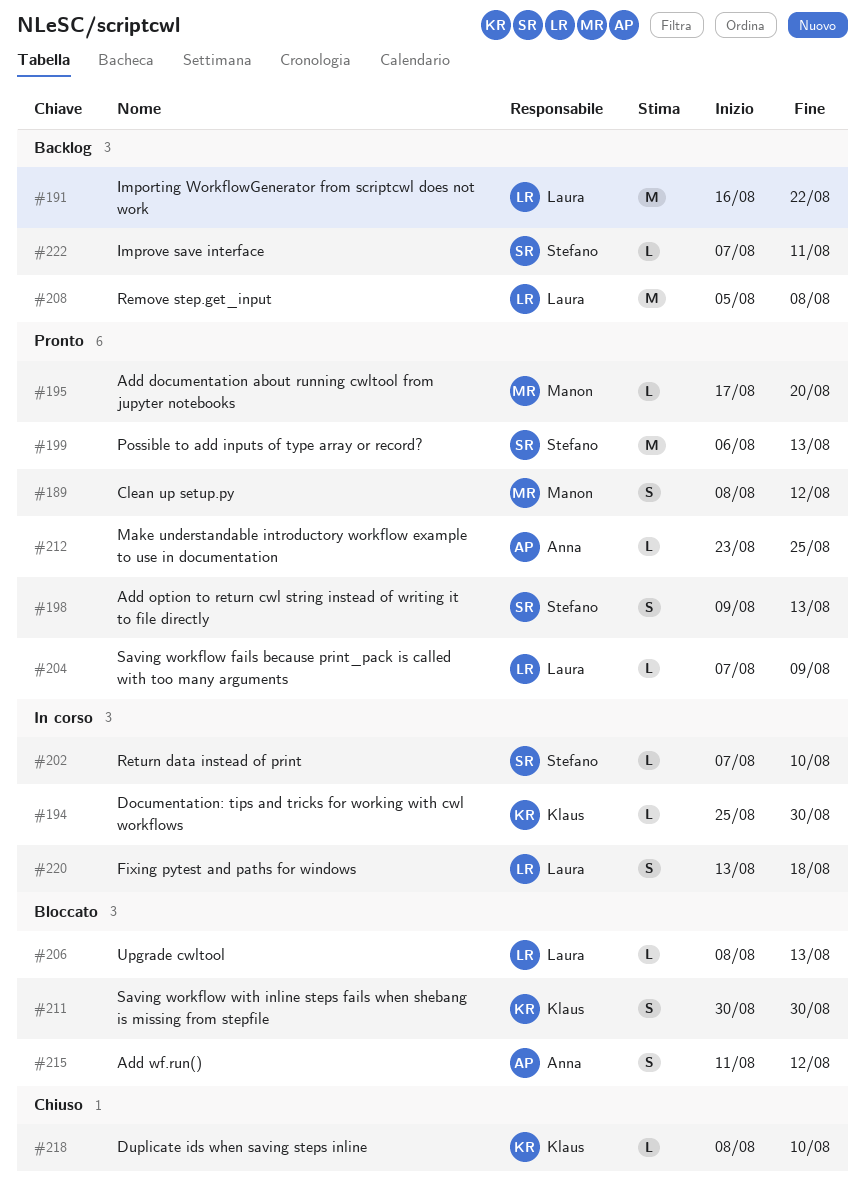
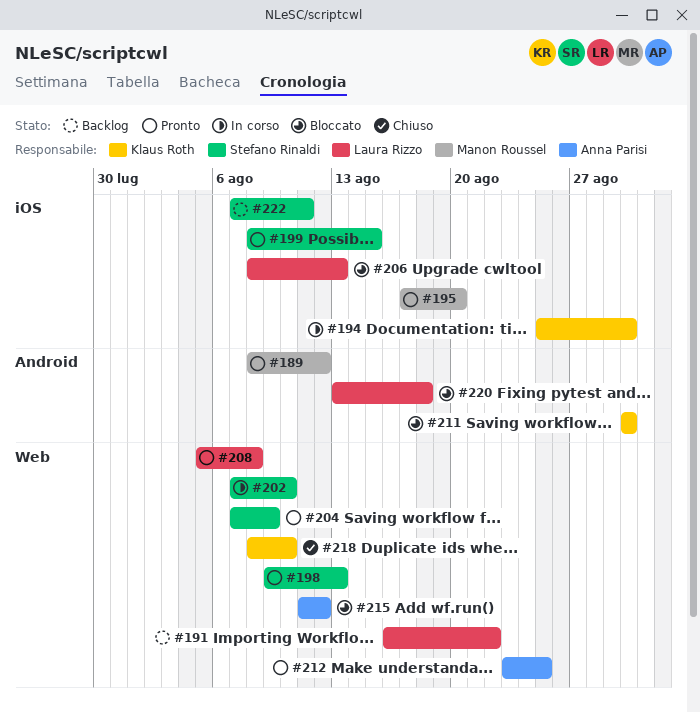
#199, start: Aug 6 -> Aug 8
#199, due: Aug 13 -> Aug 15
#204, owner: Laura Rizzo -> Stefano Rinaldi
#208, status: Backlog -> Pronto
#220, status: In corso -> Bloccato

